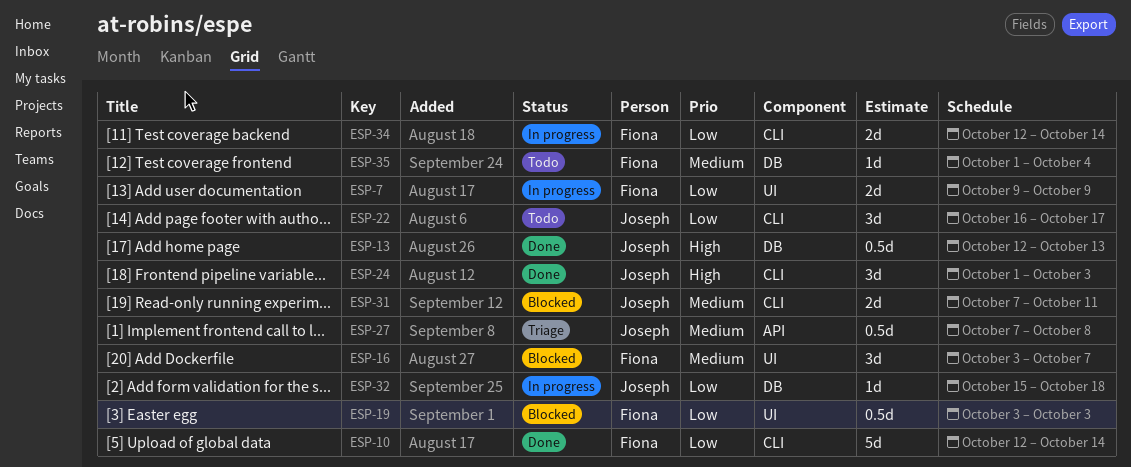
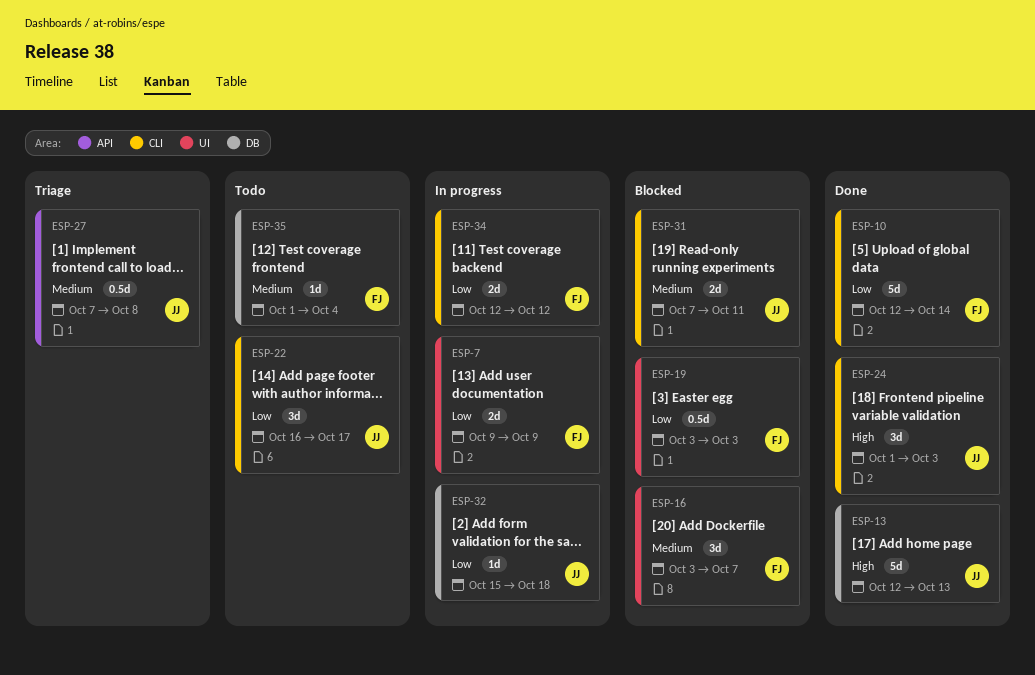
ESP-13, estimate: 0.5d -> 5d
ESP-34, due: Oct 14 -> Oct 12

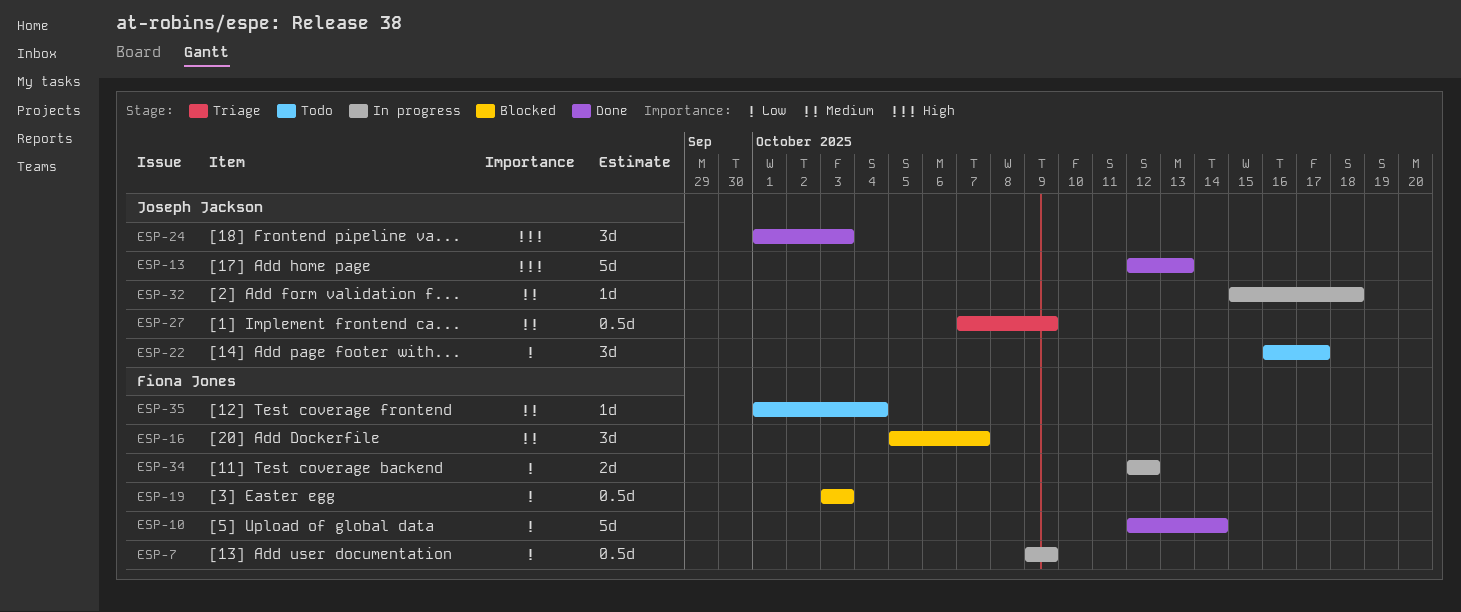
ESP-7, estimate: 2d -> 0.5d
ESP-16, start: Oct 3 -> Oct 5
ESP-27, due: Oct 8 -> Oct 9
ESP-31: present -> none
ESP-32, priority: Low -> Medium

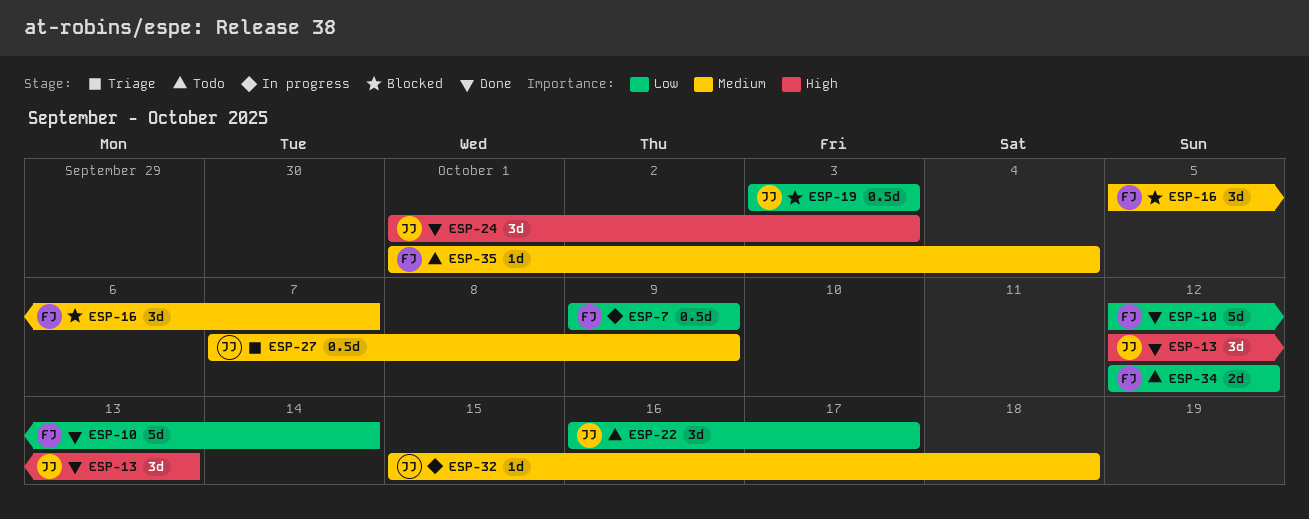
ESP-13, estimate: 5d -> 3d
ESP-19, owner: Fiona Jones -> Joseph Jackson
ESP-34, status: In progress -> Todo

